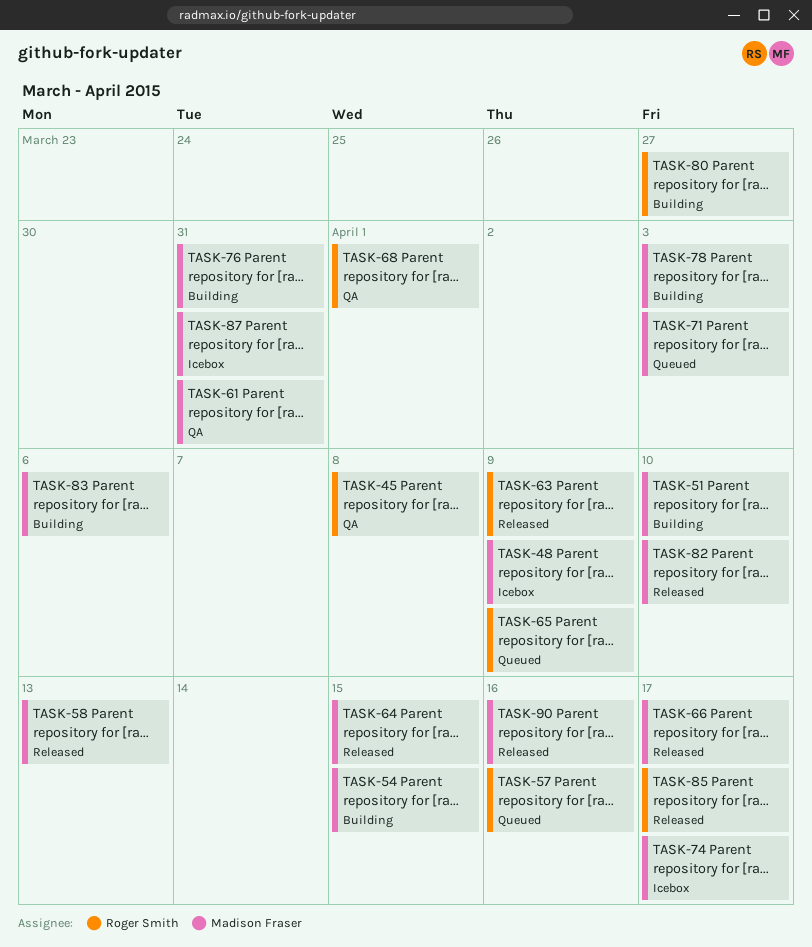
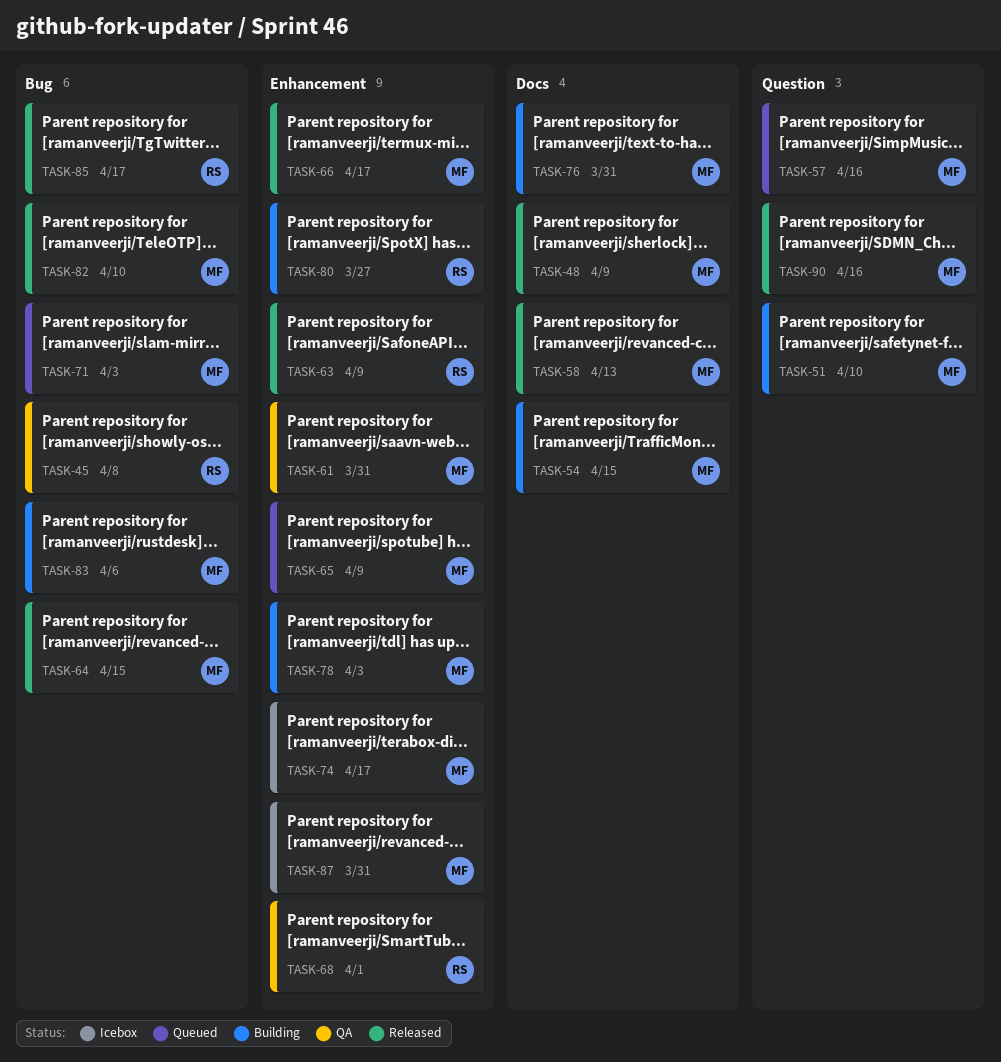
TASK-48, status: Icebox -> Released
TASK-57, owner: Roger Smith -> Madison Fraser
TASK-65, owner: Roger Smith -> Madison Fraser

